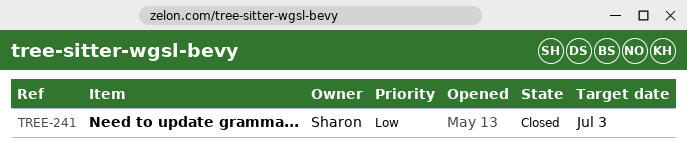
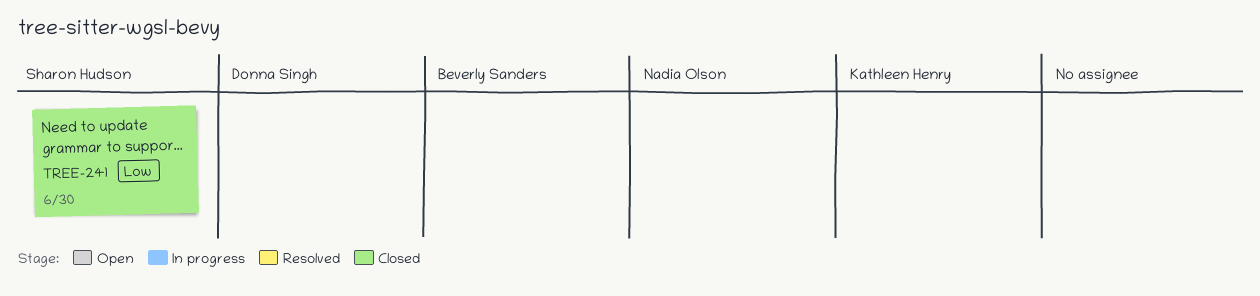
TREE-241, due: Jul 3 -> Jun 30

